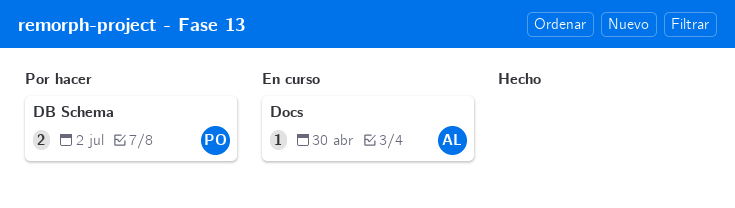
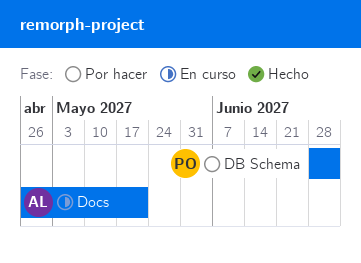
Docs, due: Apr 30 -> May 21

